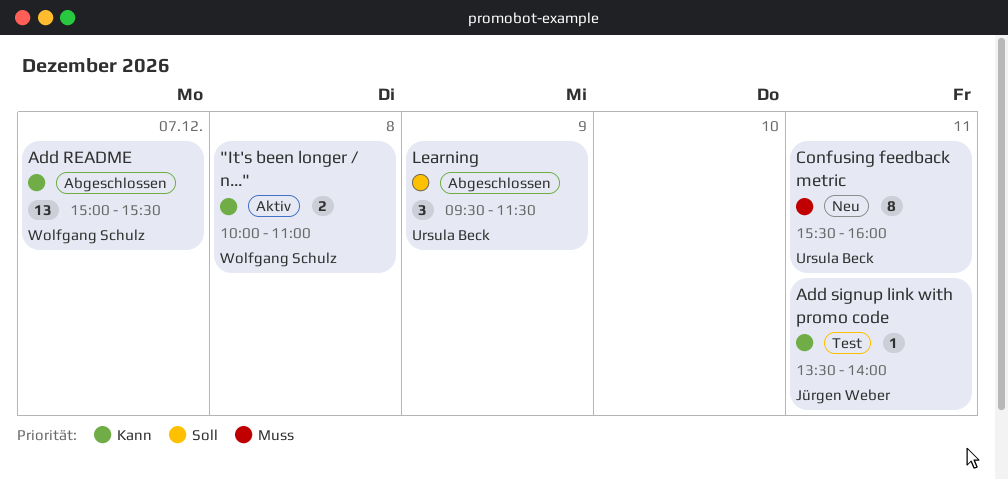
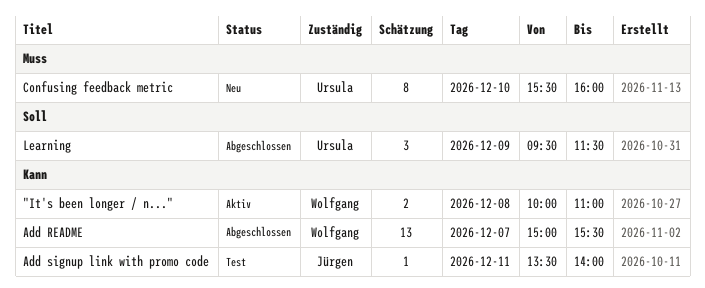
Confusing feedback metric, day: Dec 11 -> Dec 10

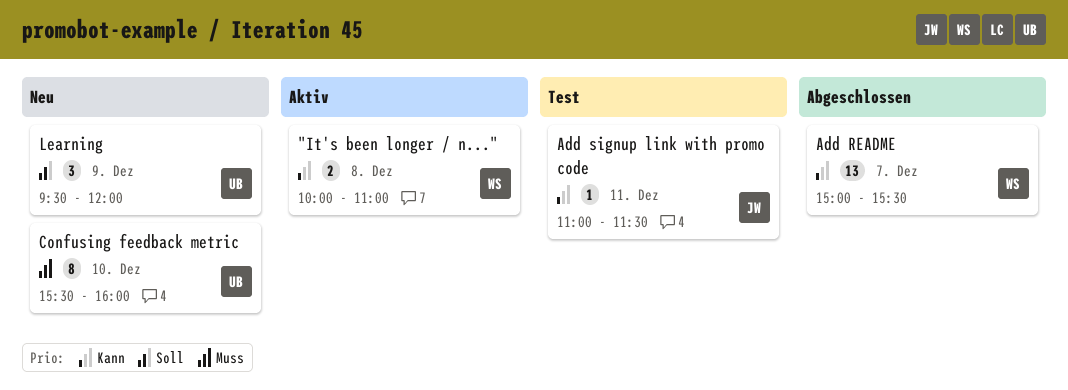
Add signup link with promo code, begins: 13:30 -> 11:00
Add signup link with promo code, ends: 14:00 -> 11:30
Learning, status: Abgeschlossen -> Neu
Learning, ends: 11:30 -> 12:00

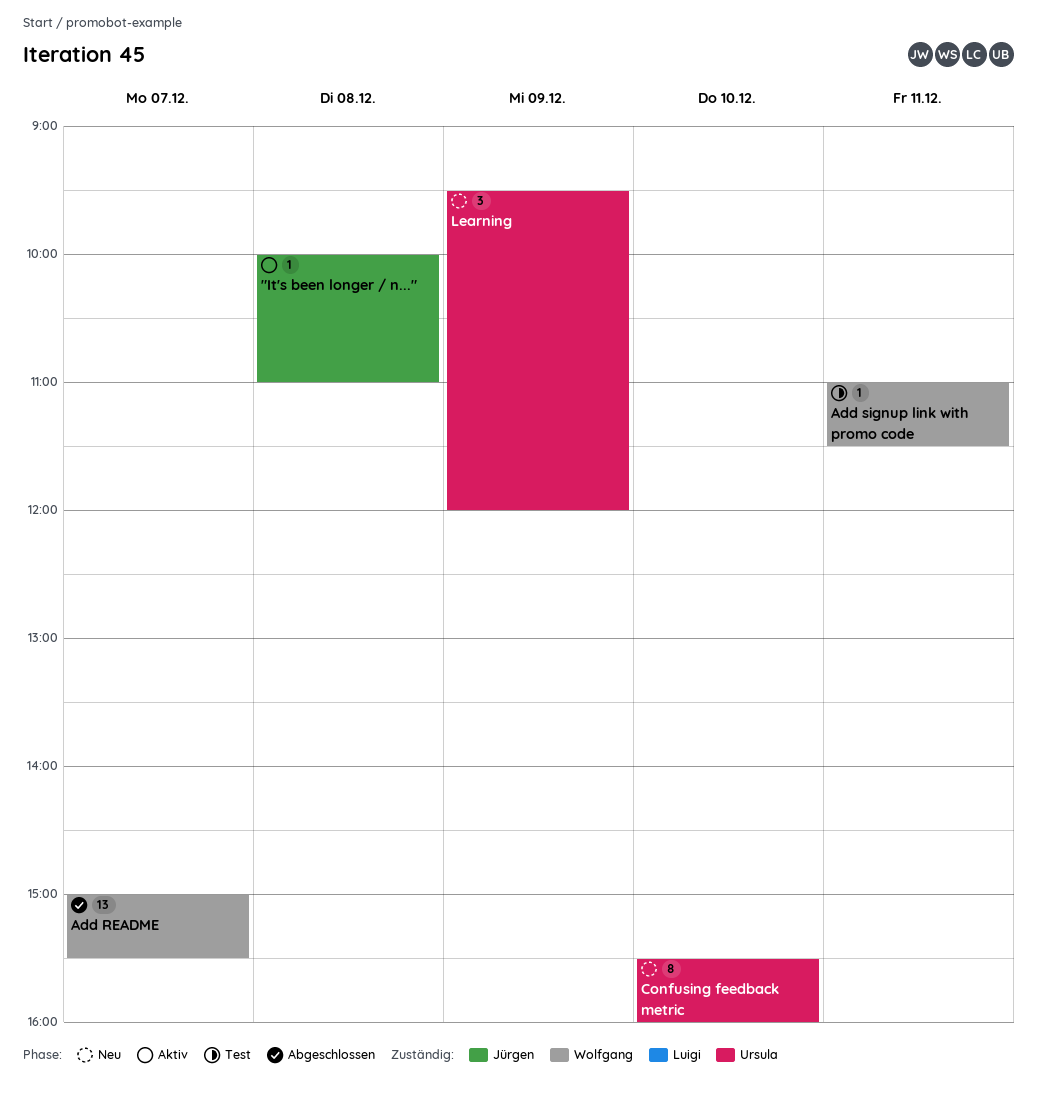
"It's been longer / n...", owner: Wolfgang -> Jürgen
"It's been longer / n...", estimate: 2 -> 1
Add signup link with promo code, owner: Jürgen -> Wolfgang

